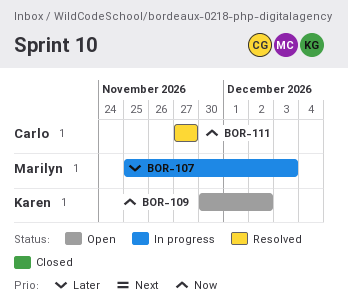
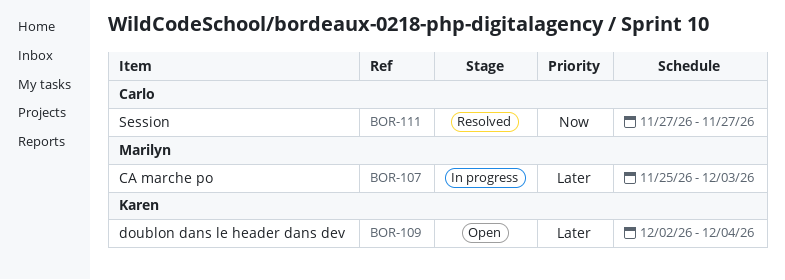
BOR-109, priority: Now -> Later
BOR-109, start: Nov 30 -> Dec 2
BOR-109, due: Dec 2 -> Dec 4

